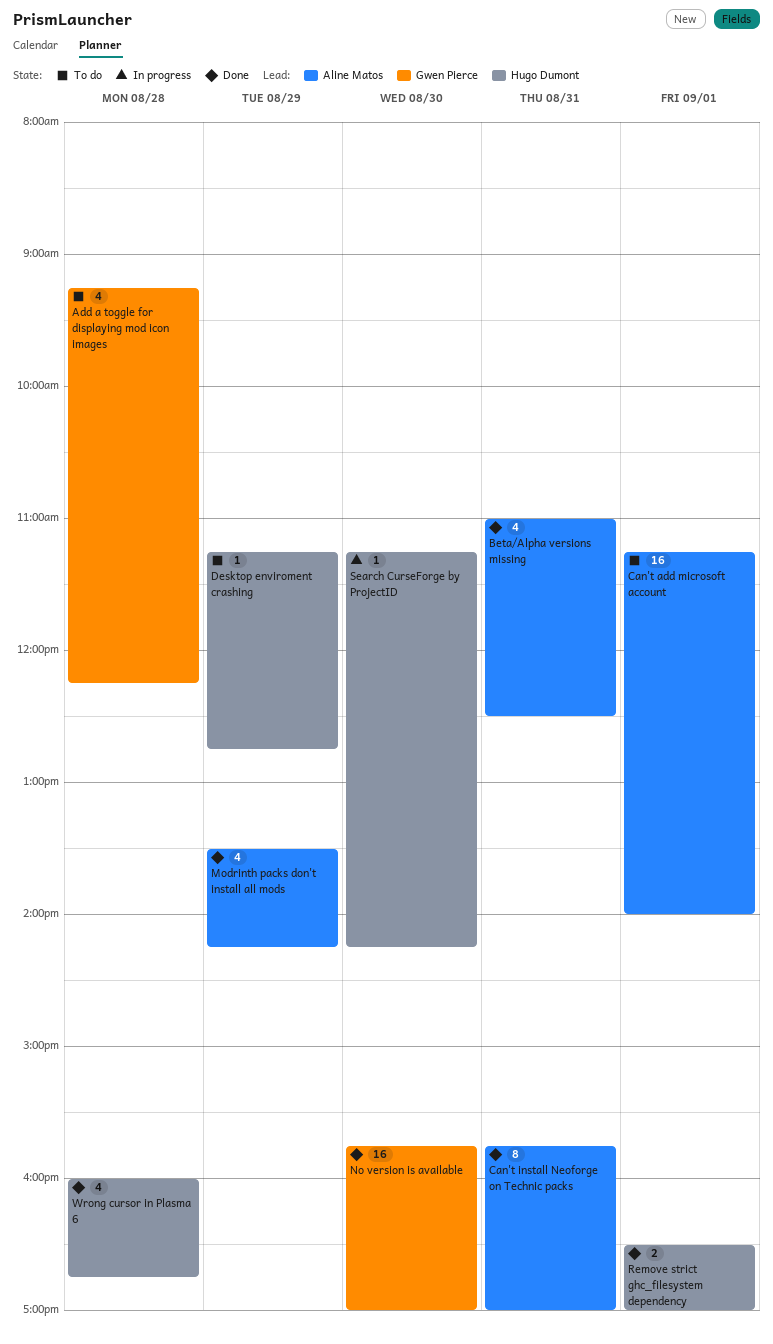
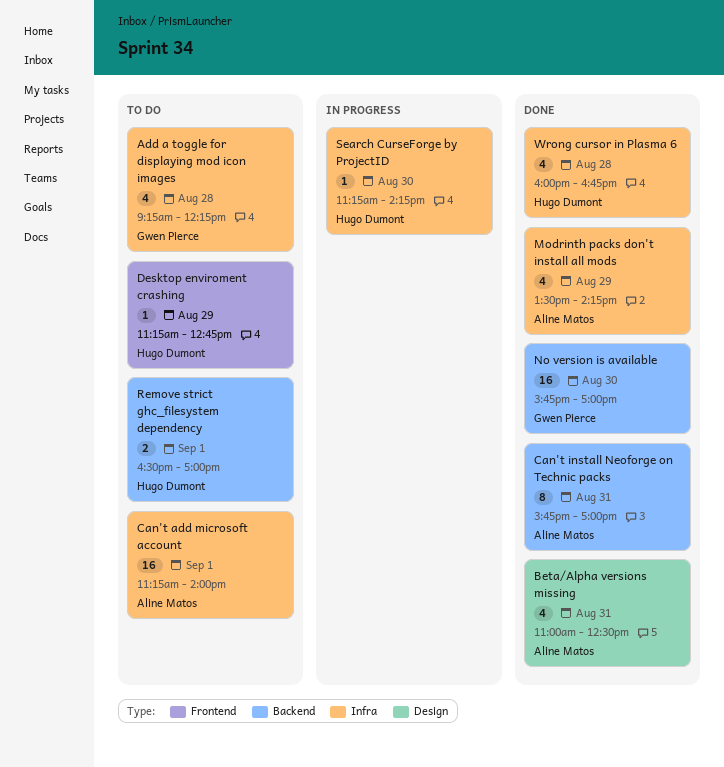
Remove strict ghc_filesystem dependency, status: Done -> To do

